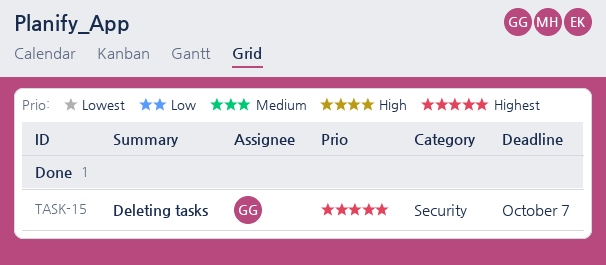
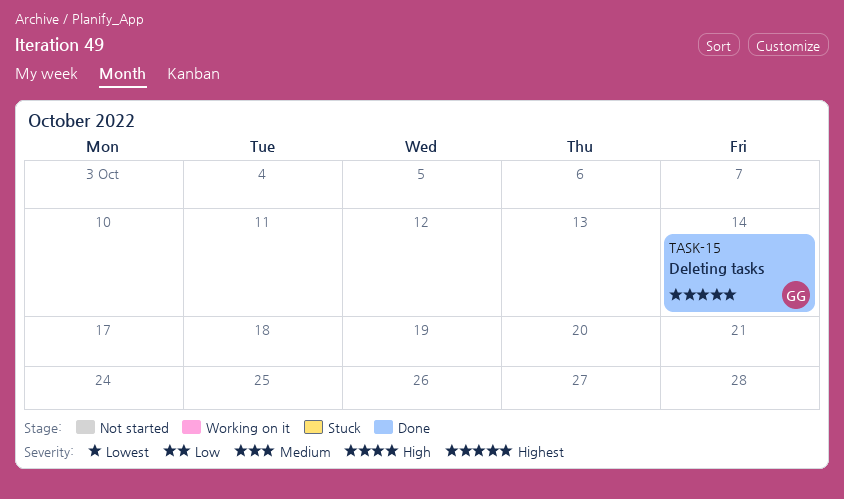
TASK-15, due: Oct 7 -> Oct 14

